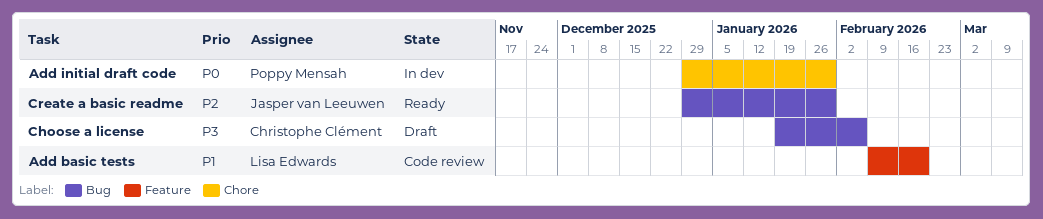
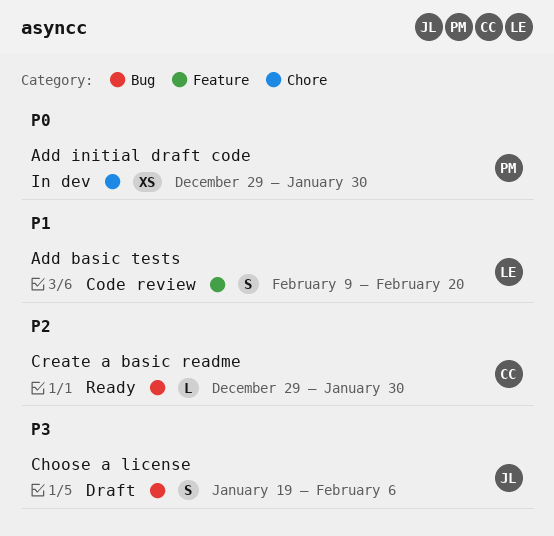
Choose a license, owner: Christophe Clément -> Jasper van Leeuwen
Create a basic readme, owner: Jasper van Leeuwen -> Christophe Clément

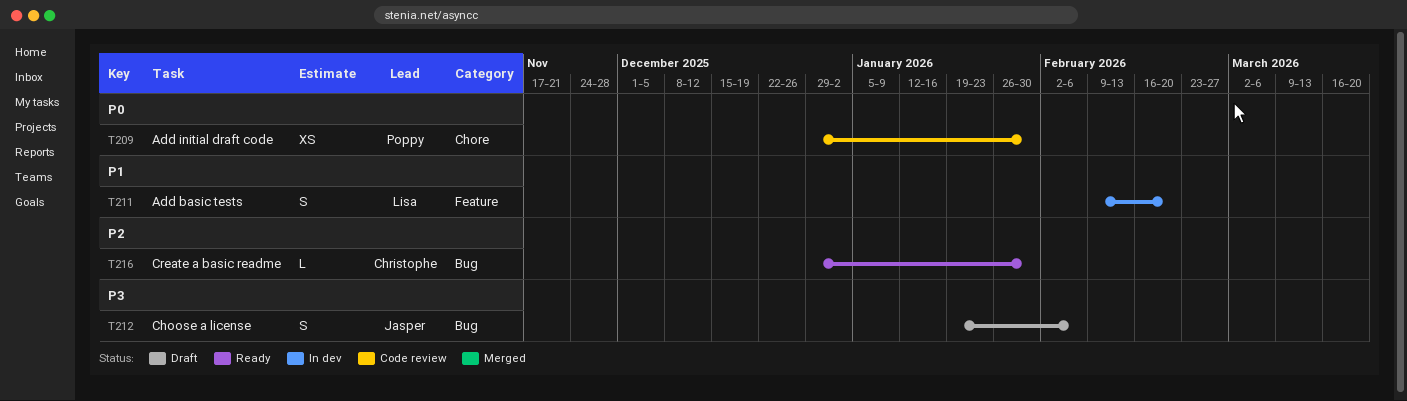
Add basic tests, status: Code review -> In dev
Add initial draft code, status: In dev -> Code review

